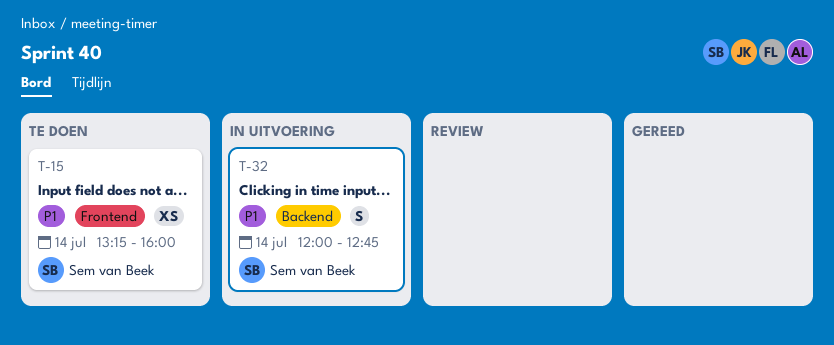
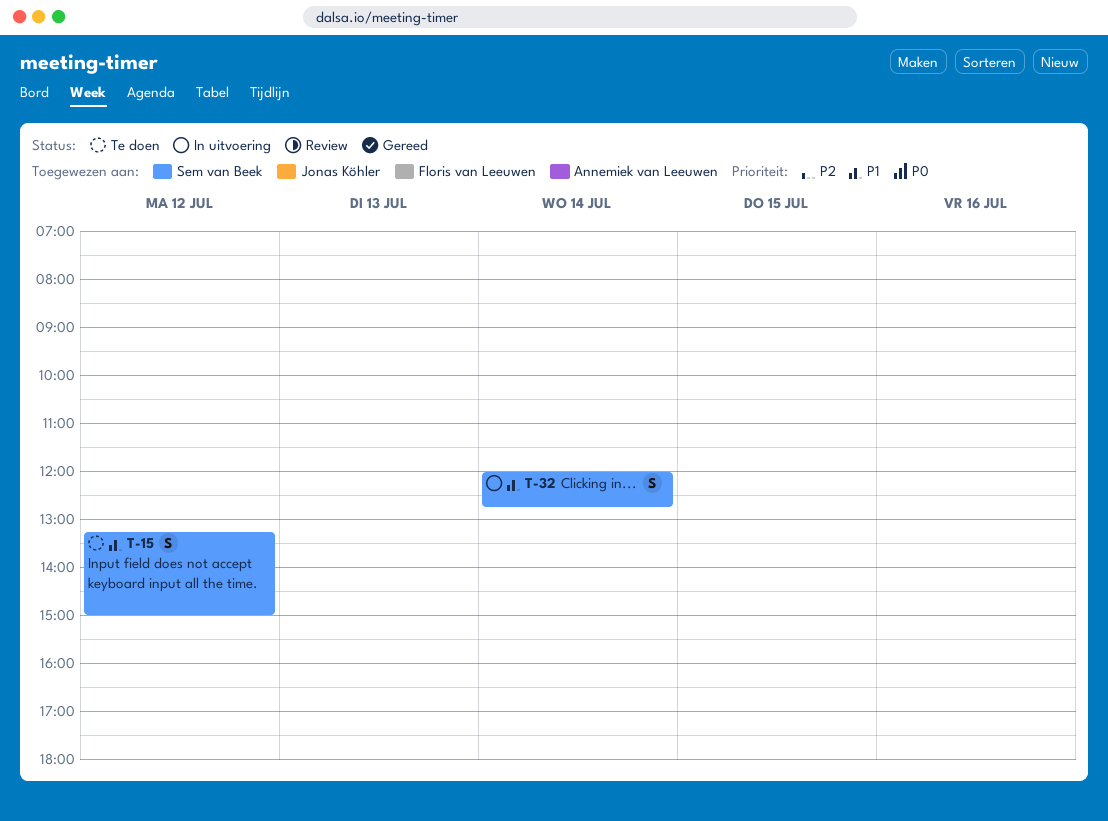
T-15, estimate: XS -> S
T-15, day: Jul 14 -> Jul 12
T-15, ends: 16:00 -> 15:00

